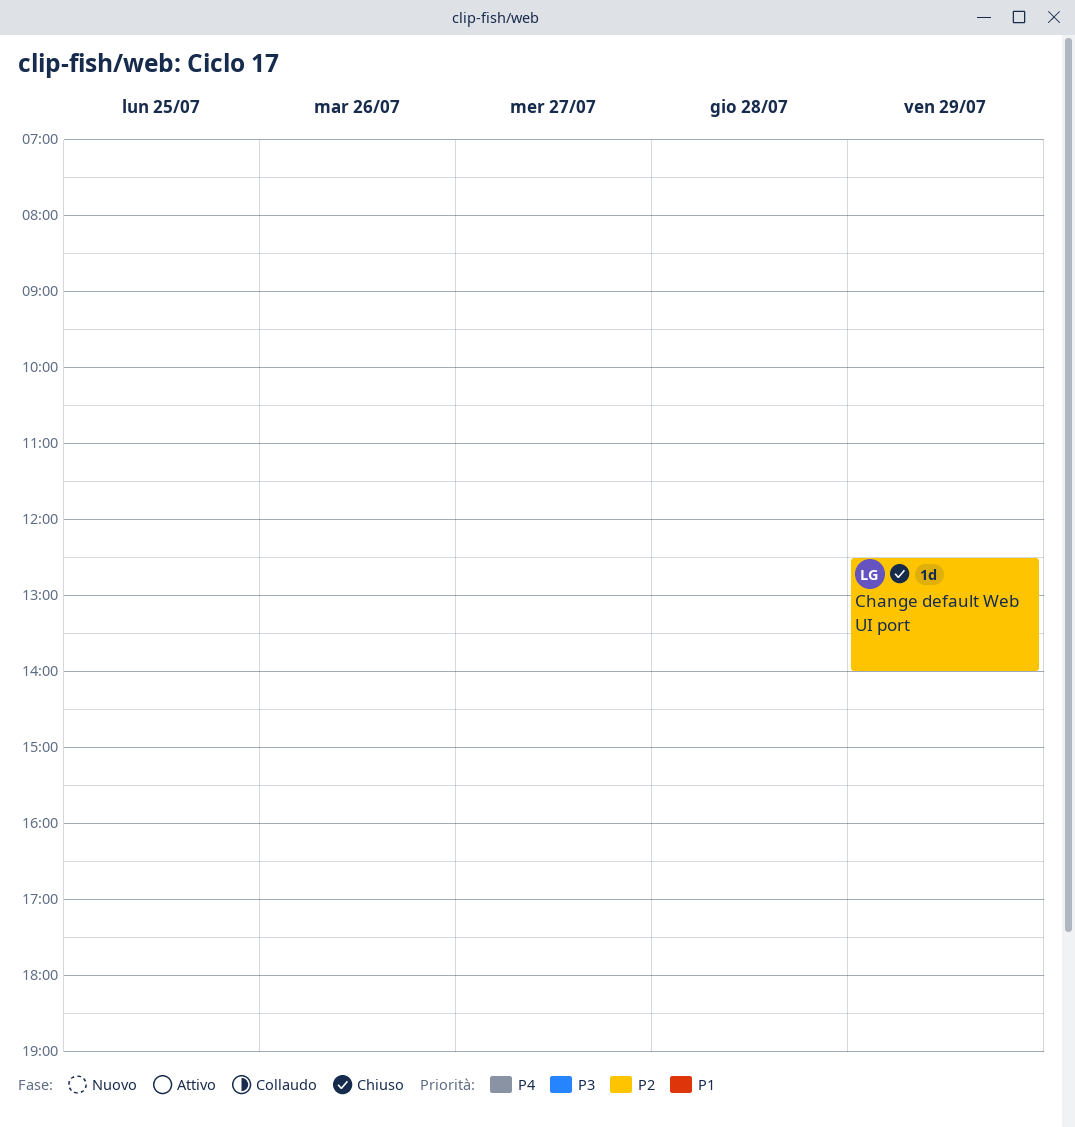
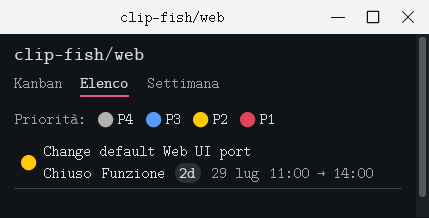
Change default Web UI port, estimate: 1d -> 2d
Change default Web UI port, begins: 12:30 -> 11:00

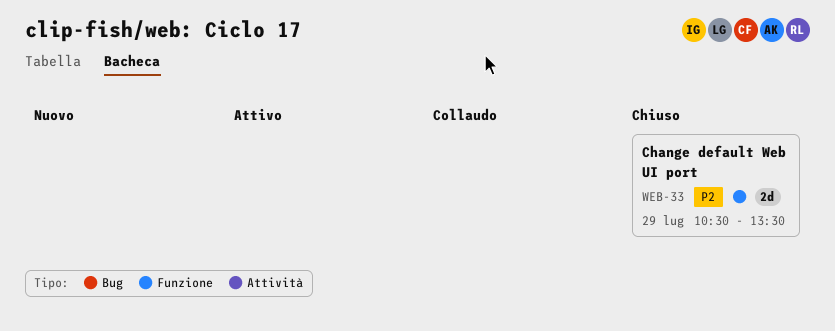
Change default Web UI port, begins: 11:00 -> 10:30
Change default Web UI port, ends: 14:00 -> 13:30

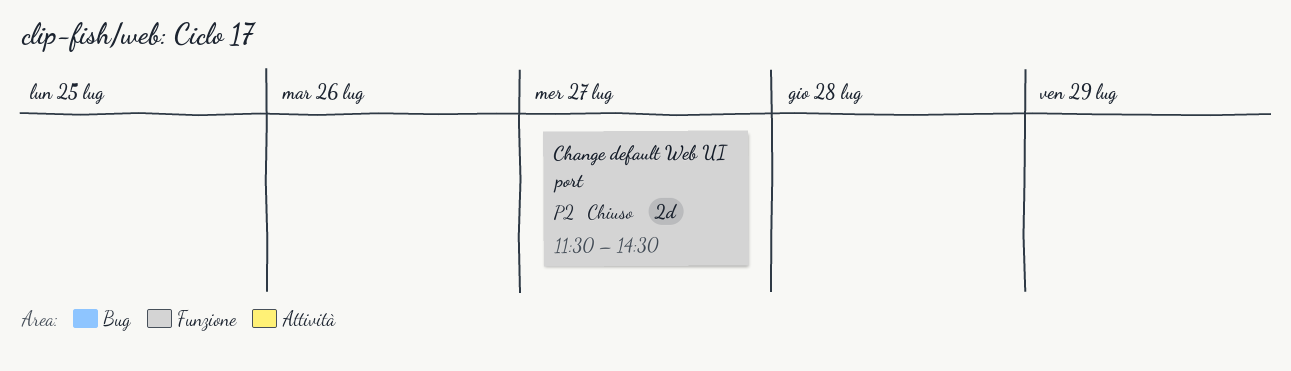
Change default Web UI port, day: Jul 29 -> Jul 27
Change default Web UI port, begins: 10:30 -> 11:30
Change default Web UI port, ends: 13:30 -> 14:30

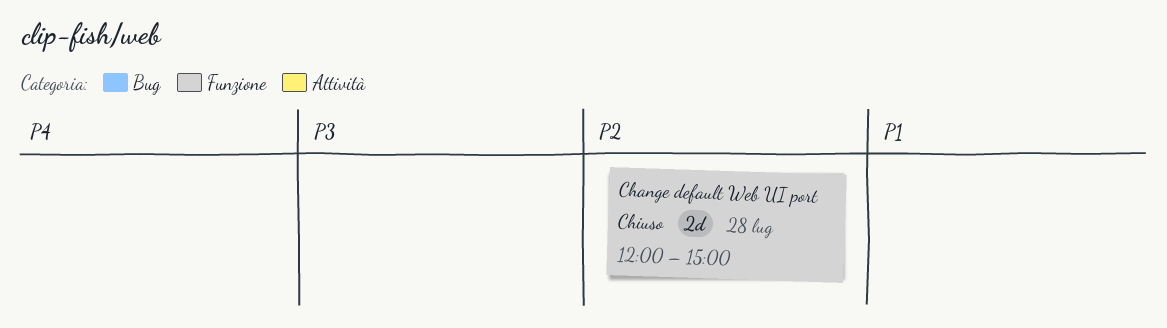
Change default Web UI port, day: Jul 27 -> Jul 28
Change default Web UI port, begins: 11:30 -> 12:00
Change default Web UI port, ends: 14:30 -> 15:00

